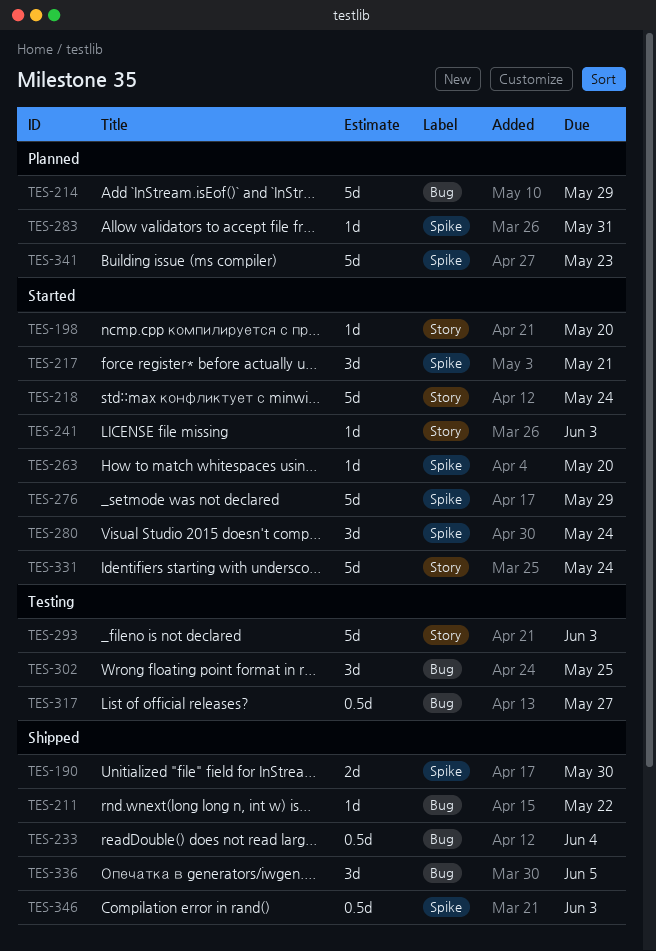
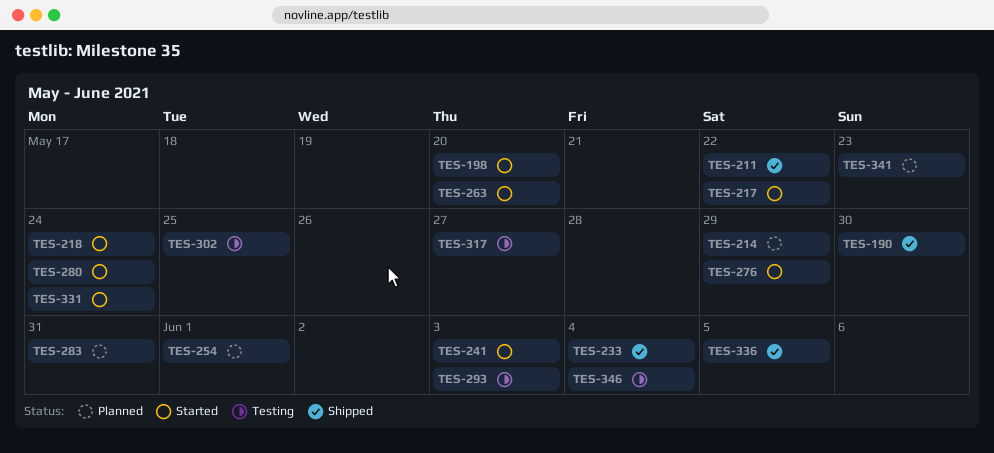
TES-217, due: May 21 -> May 22
TES-254: none -> present
TES-346, status: Shipped -> Testing
TES-346, due: Jun 3 -> Jun 4

